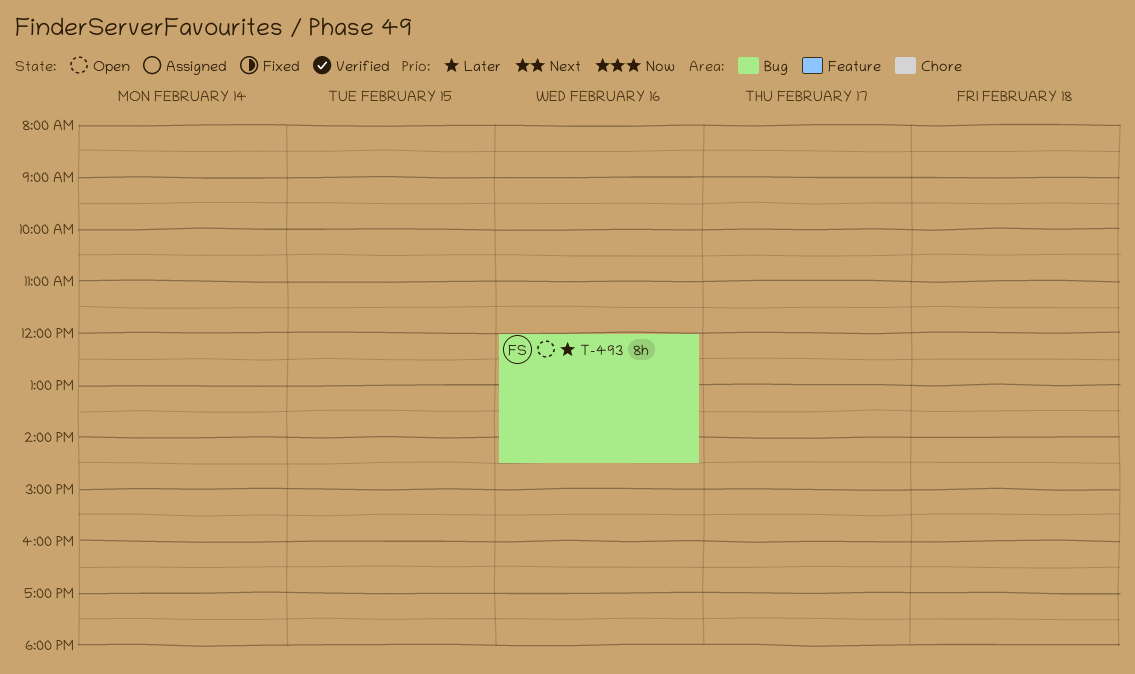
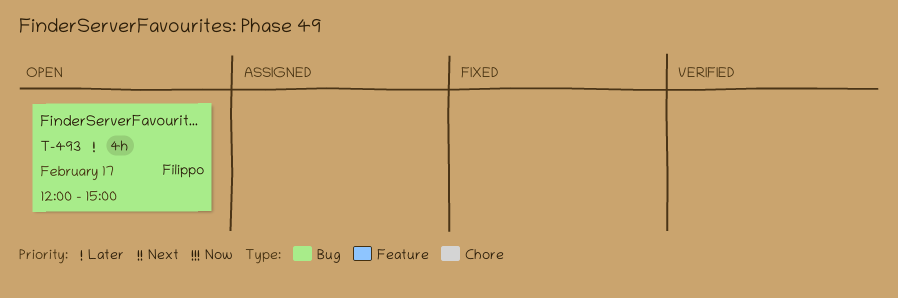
T-493, estimate: 8h -> 4h
T-493, day: Feb 16 -> Feb 17
T-493, ends: 14:30 -> 15:00

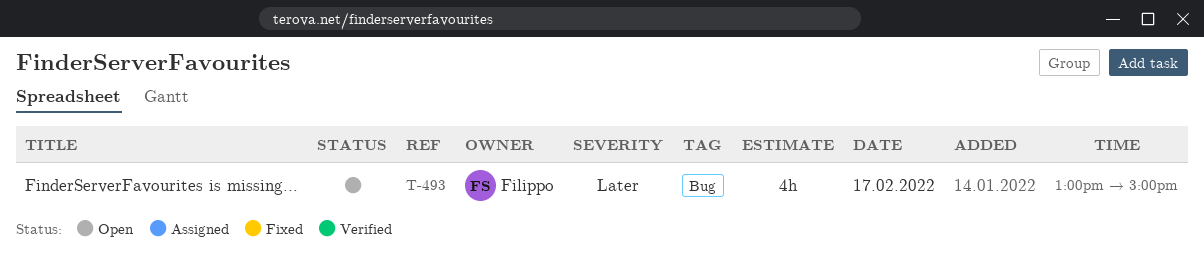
T-493, begins: 12:00 -> 13:00

